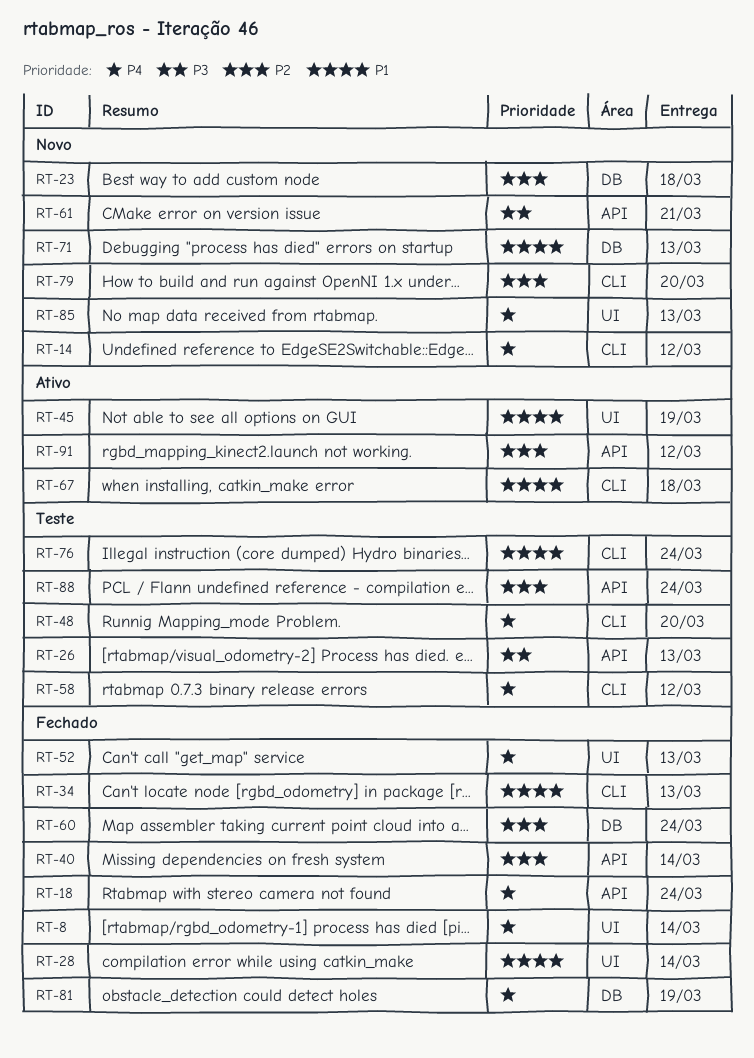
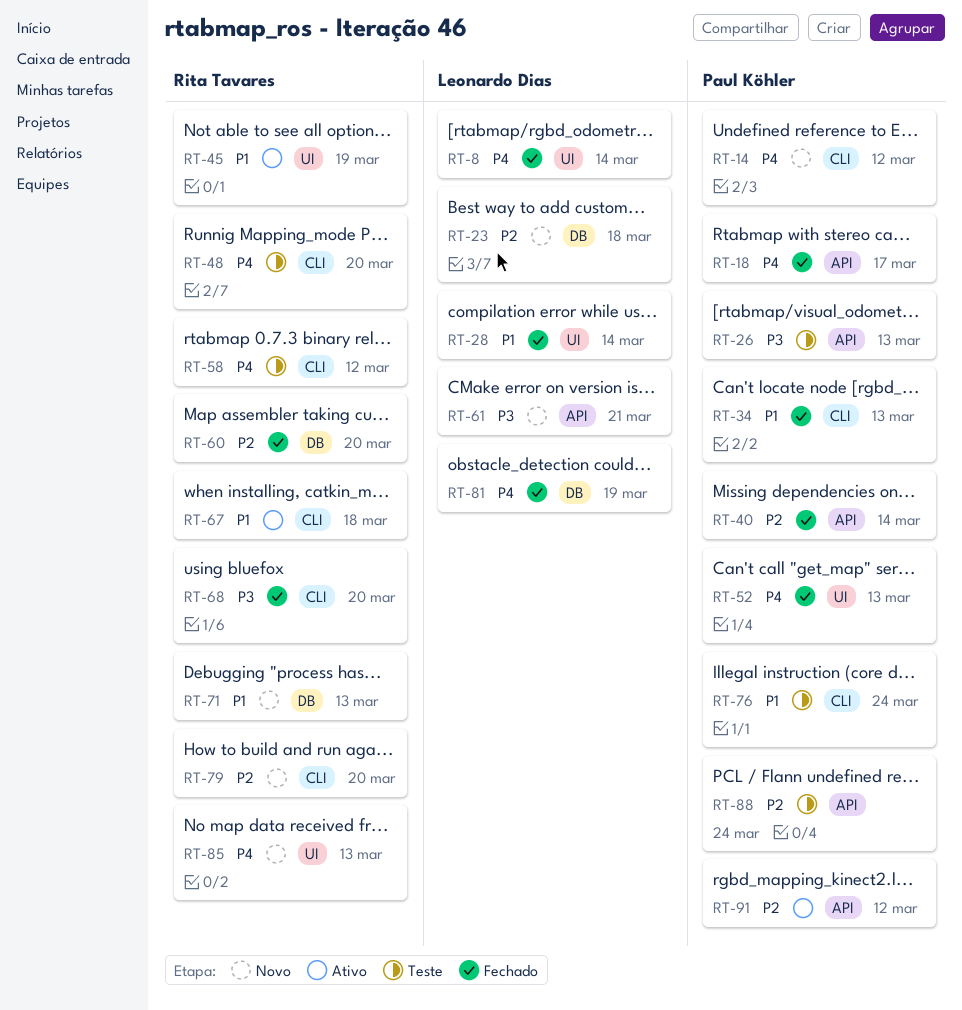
RT-18, due: Mar 24 -> Mar 17
RT-60, due: Mar 24 -> Mar 20
RT-68: none -> present

